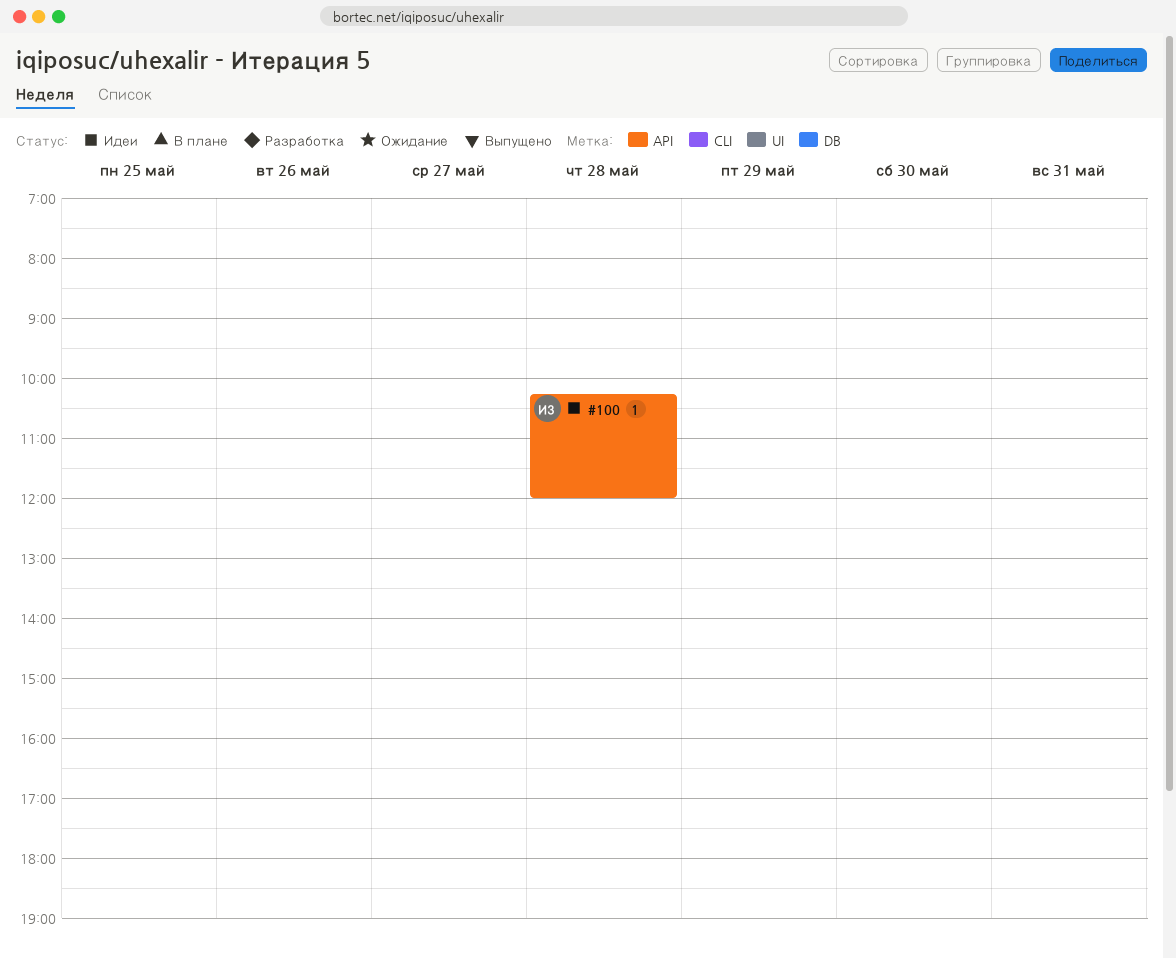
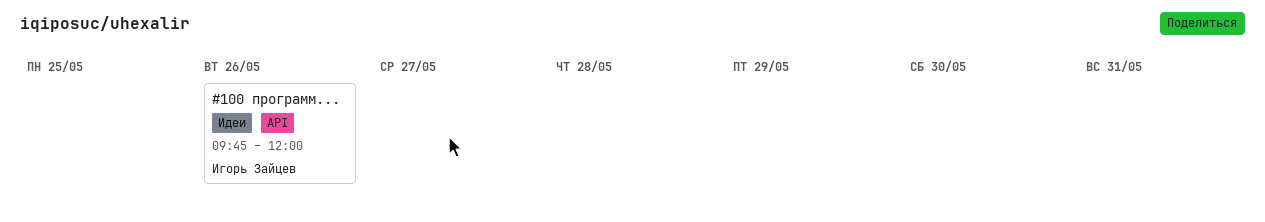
#100, day: May 28 -> May 26
#100, begins: 10:15 -> 09:45

